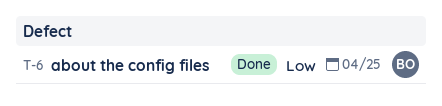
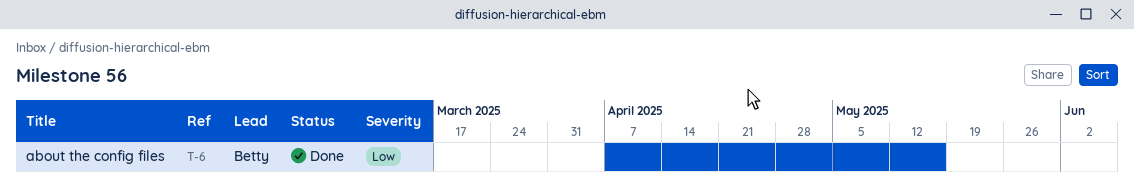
T-6, due: Apr 25 -> May 16

